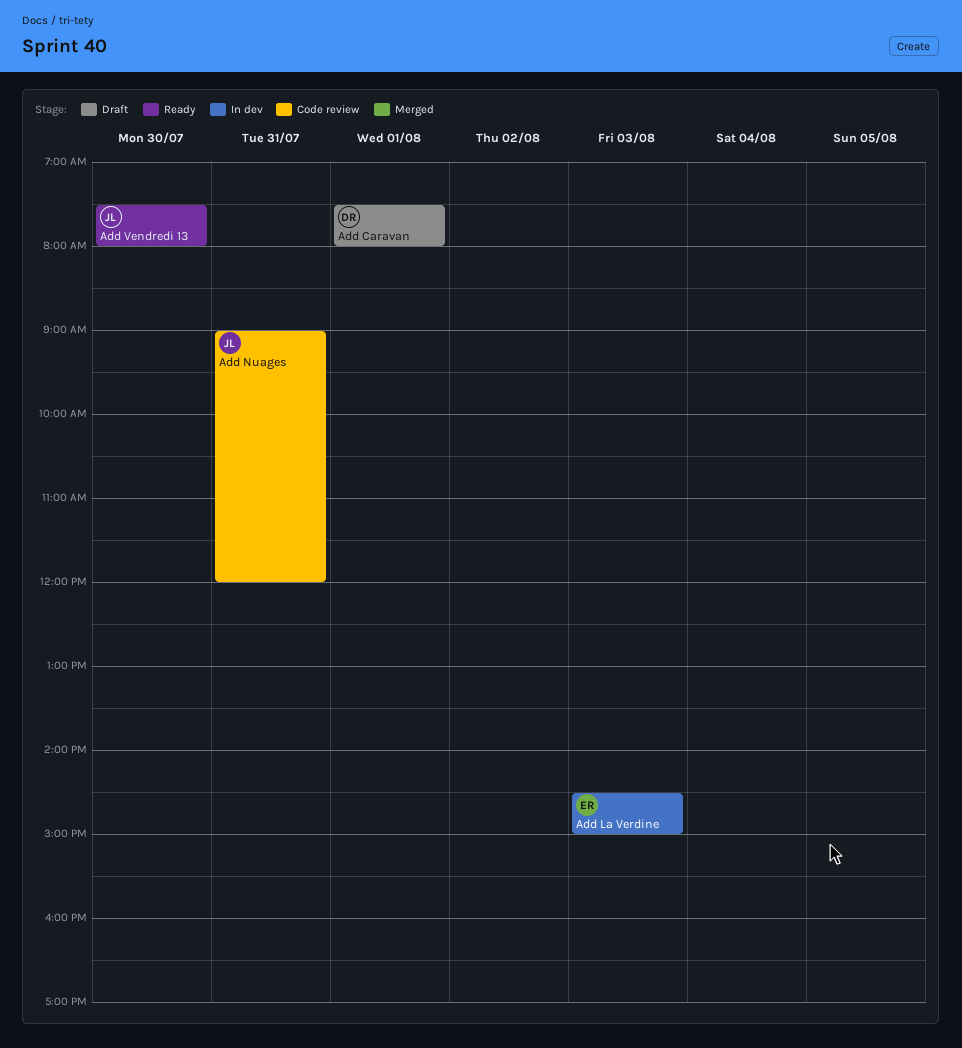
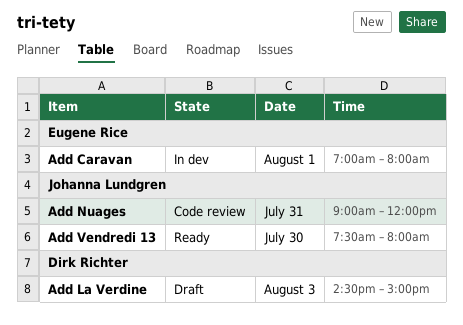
Add Caravan, status: Draft -> In dev
Add Caravan, owner: Dirk Richter -> Eugene Rice
Add Caravan, begins: 07:30 -> 07:00
Add La Verdine, status: In dev -> Draft
Add La Verdine, owner: Eugene Rice -> Dirk Richter

